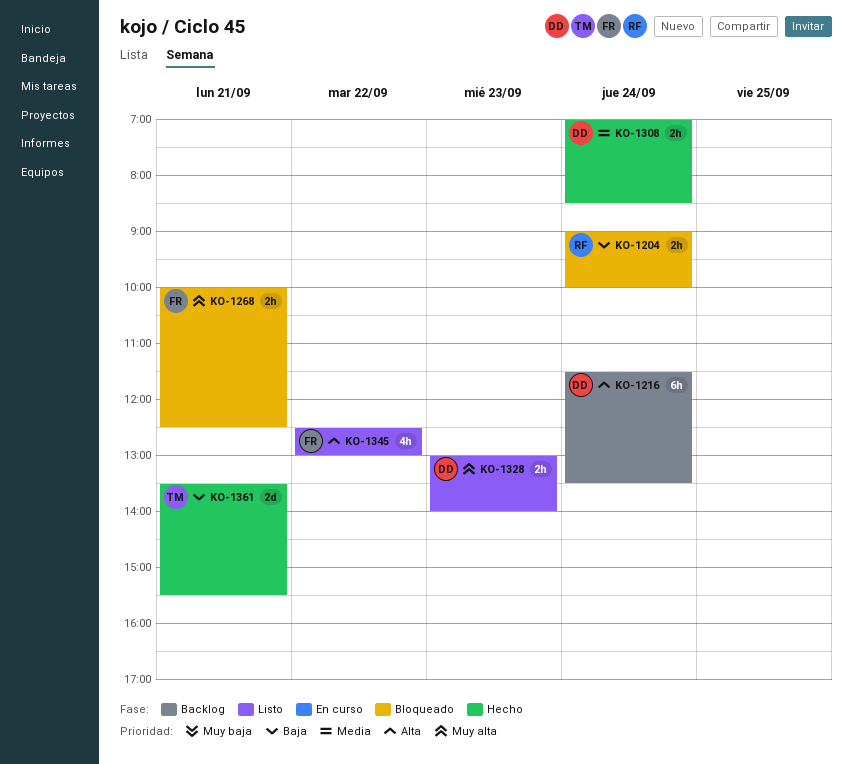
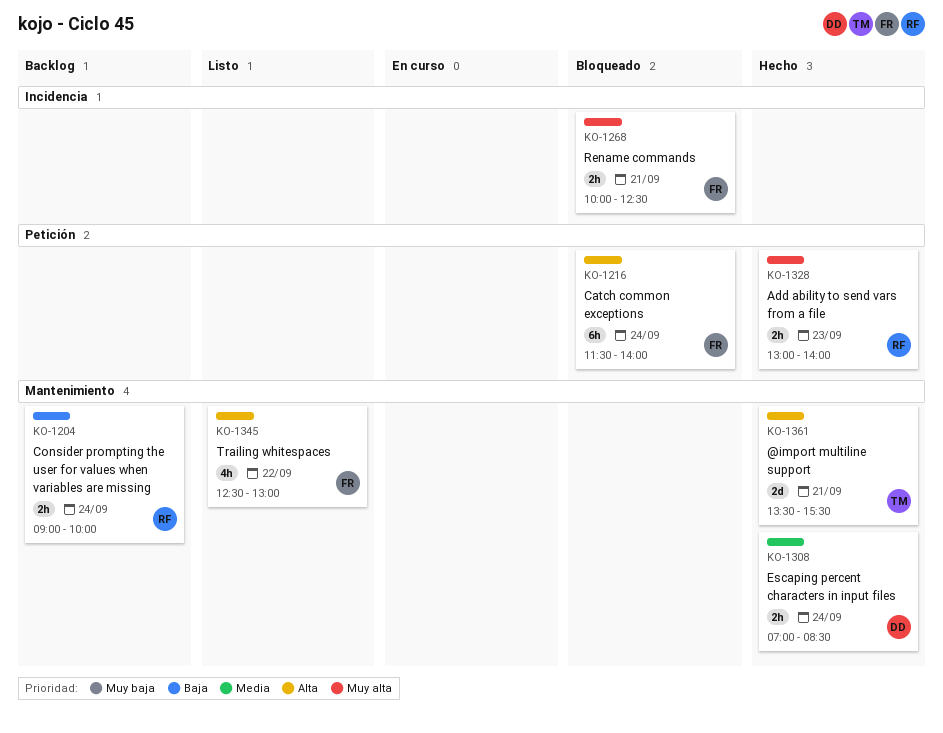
KO-1204, status: Bloqueado -> Backlog
KO-1216, status: Backlog -> Bloqueado
KO-1216, owner: DD -> FR
KO-1216, ends: 13:30 -> 14:00
KO-1328, status: Listo -> Hecho
KO-1328, owner: DD -> RF
KO-1361, priority: Baja -> Alta

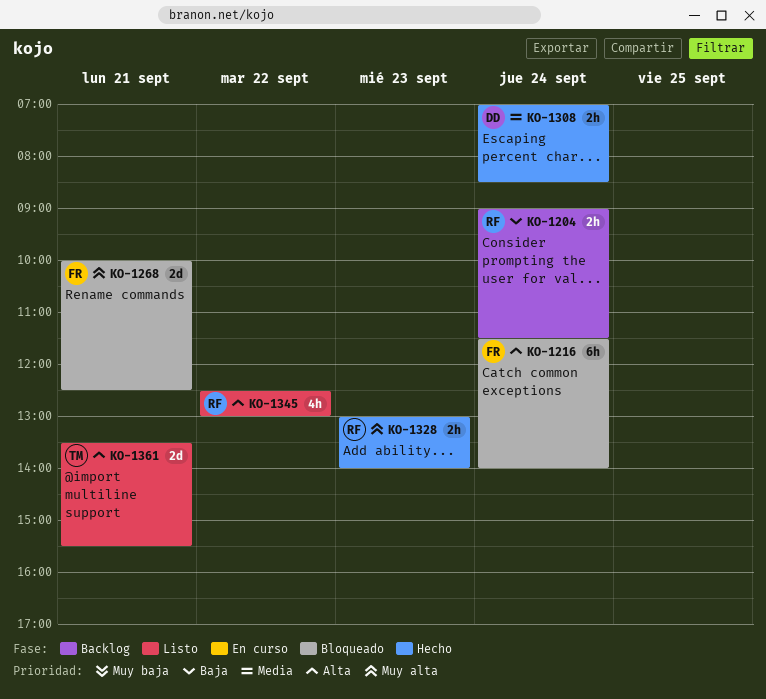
KO-1204, ends: 10:00 -> 11:30
KO-1268, estimate: 2h -> 2d
KO-1345, owner: FR -> RF
KO-1361, status: Hecho -> Listo

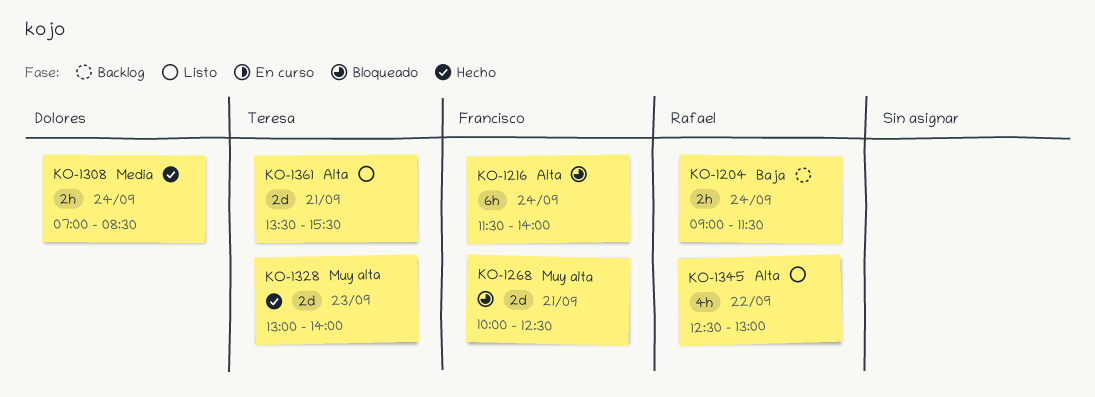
KO-1328, owner: Rafael -> Teresa
KO-1328, estimate: 2h -> 2d

